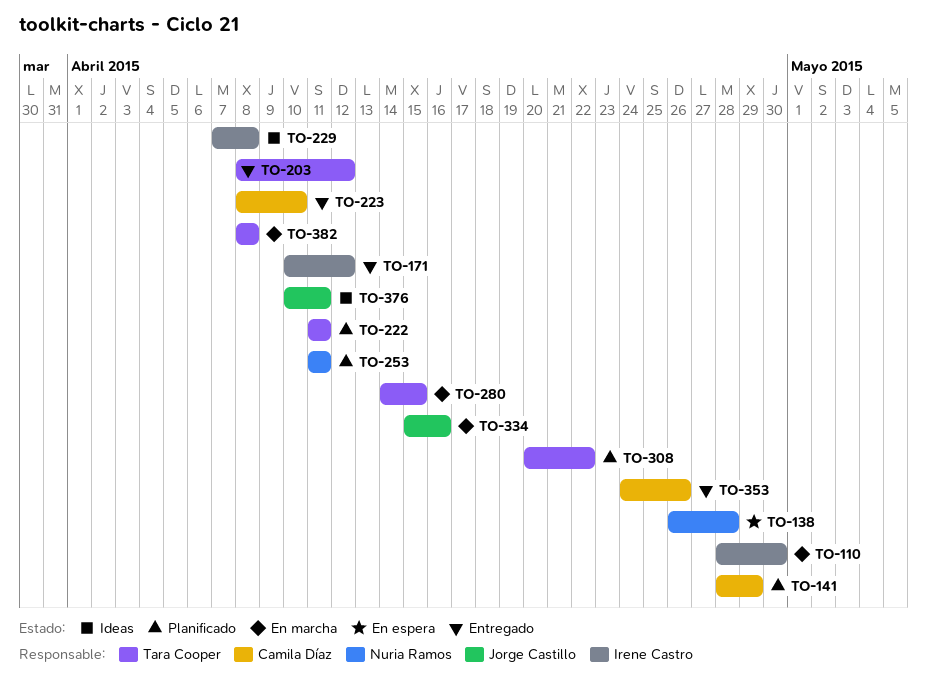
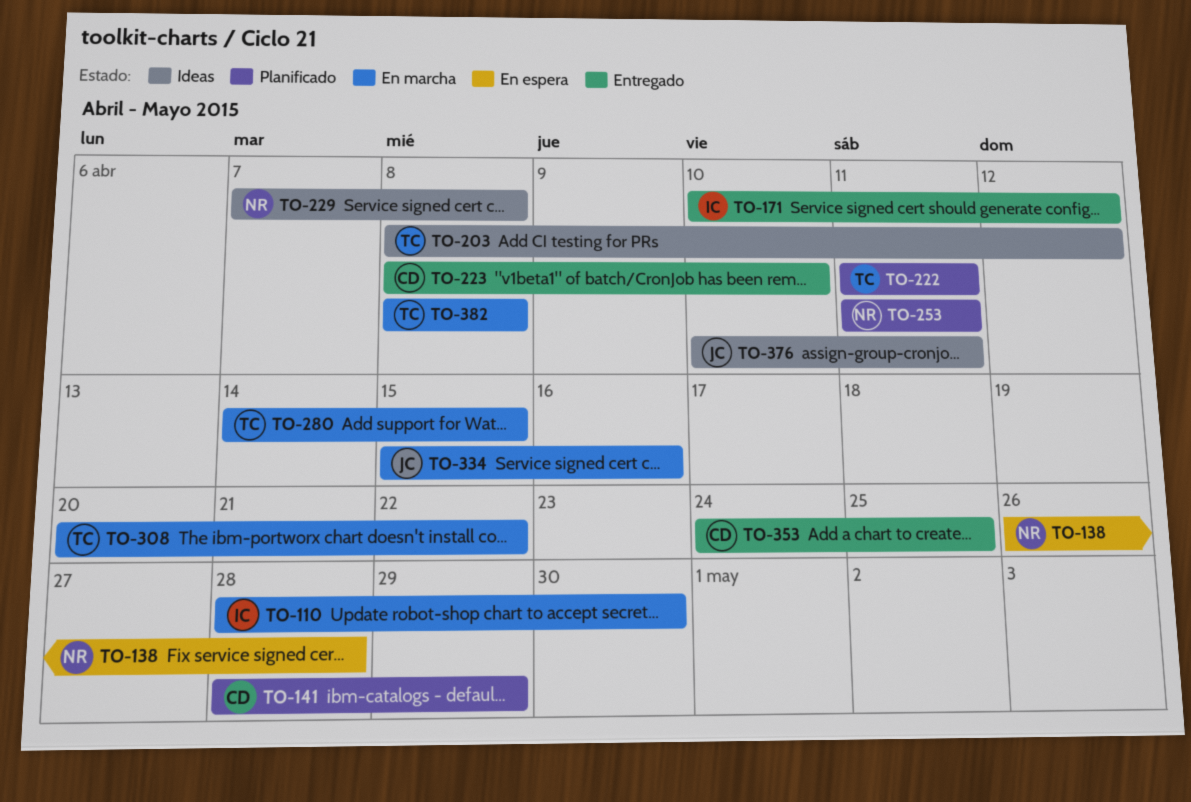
TO-203, status: Entregado -> Ideas
TO-229, owner: Irene Castro -> Nuria Ramos
TO-308, status: Planificado -> En marcha
TO-353, due: Apr 26 -> Apr 25

